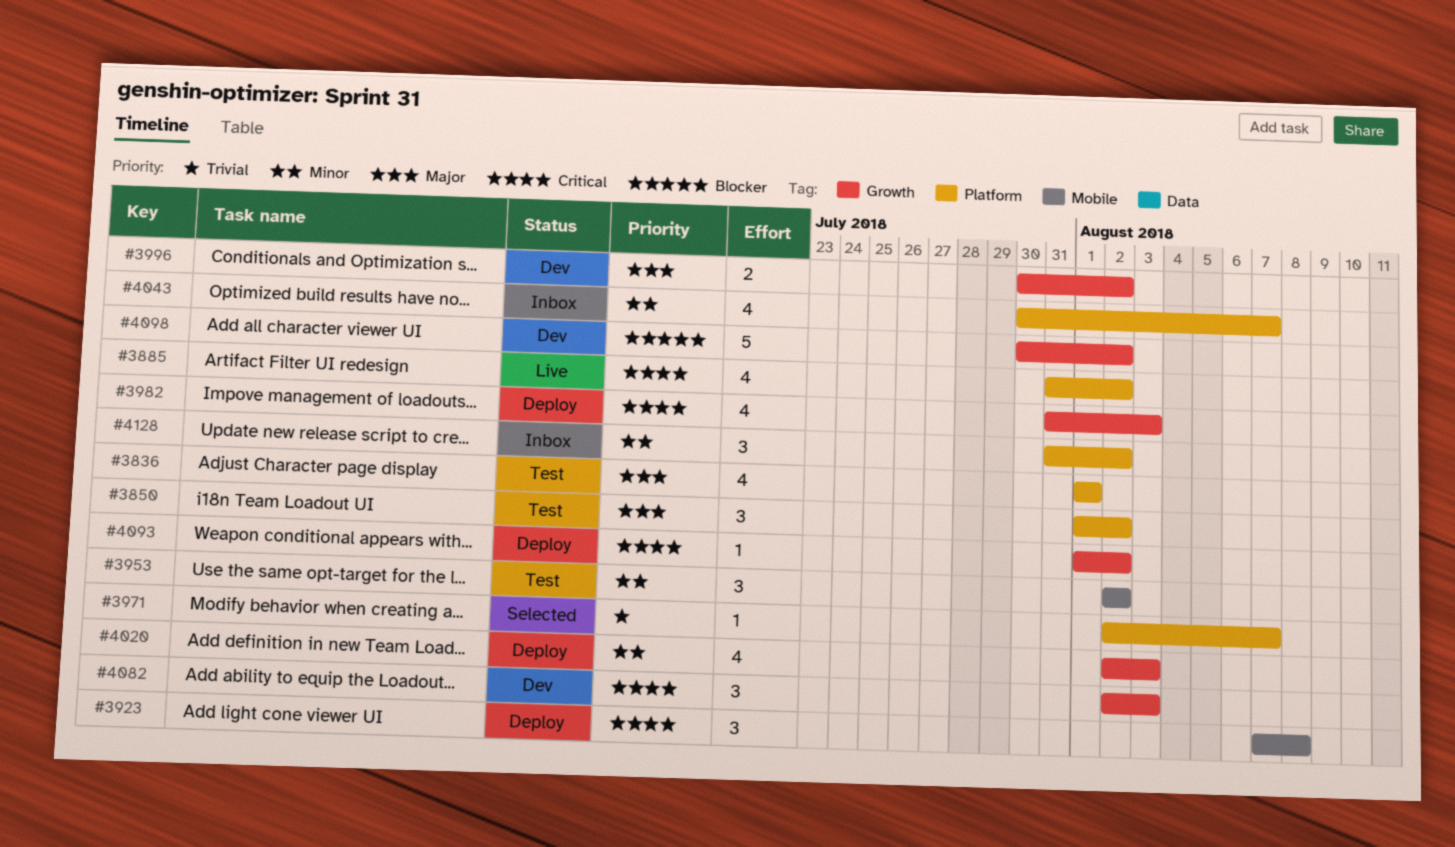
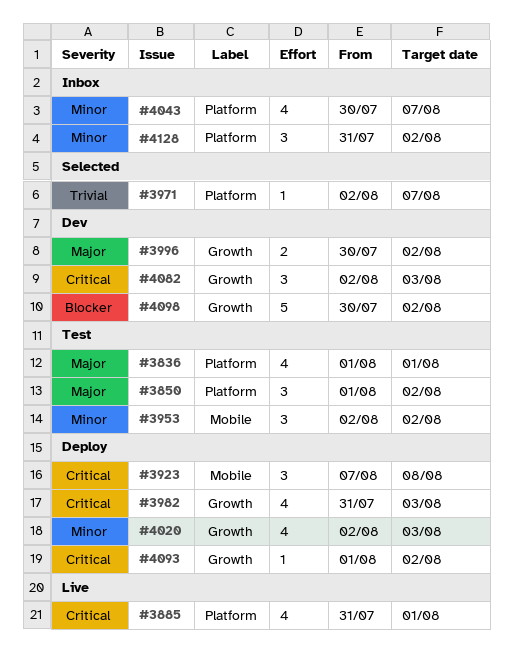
#3885, due: Aug 2 -> Aug 1

